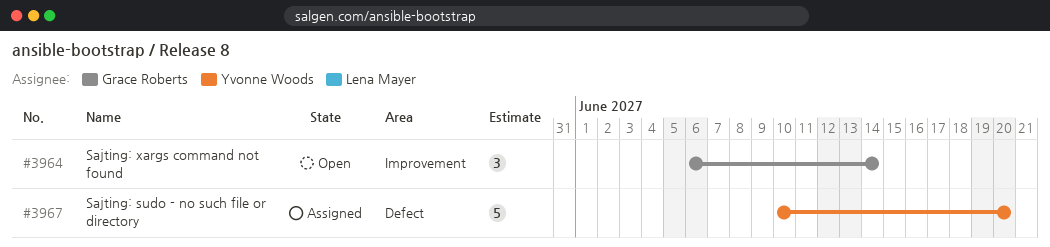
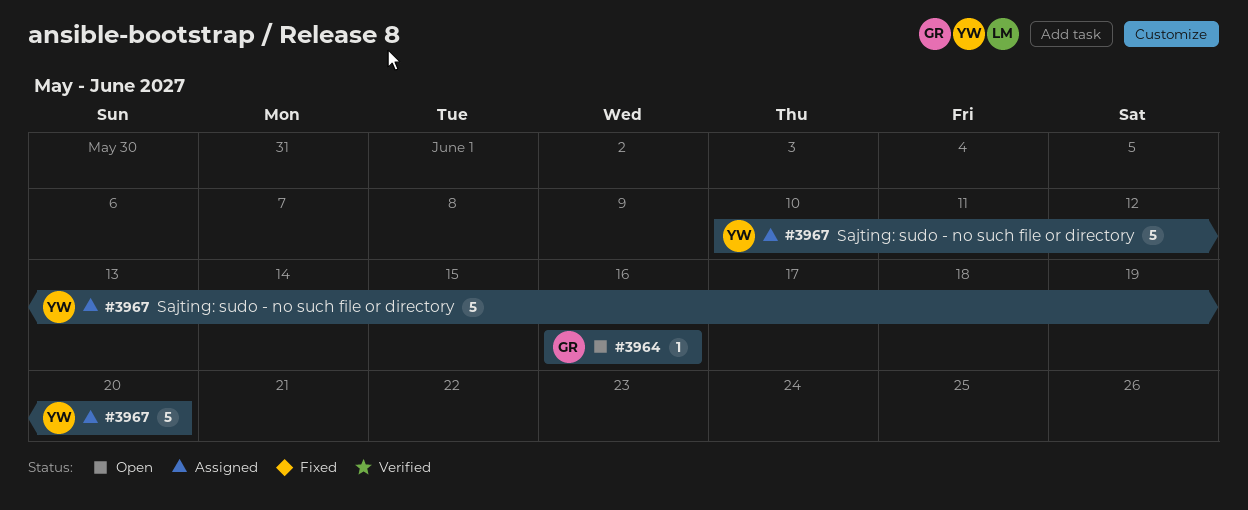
#3964, estimate: 3 -> 1
#3964, start: Jun 6 -> Jun 16
#3964, due: Jun 14 -> Jun 16

